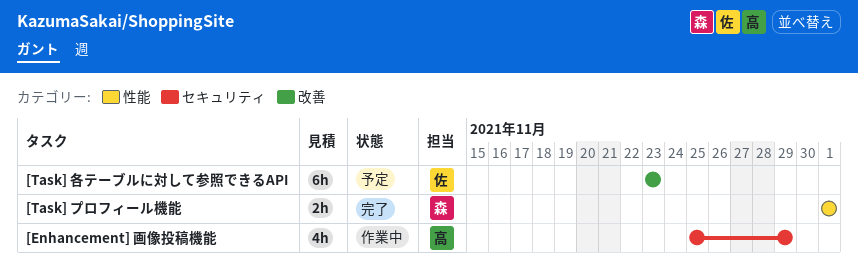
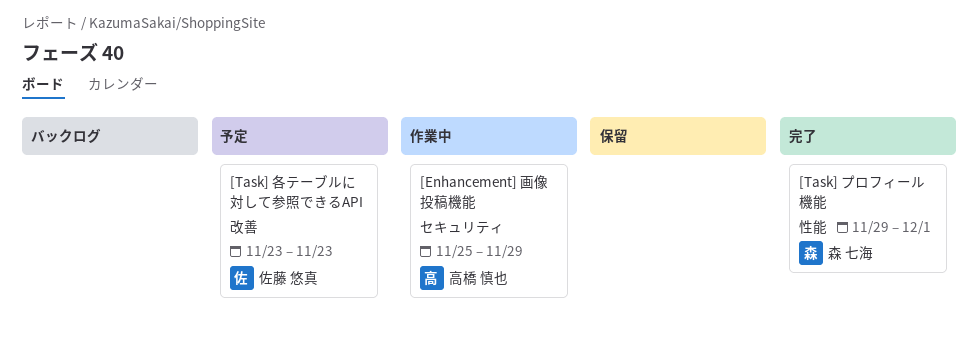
[Task] プロフィール機能, start: Dec 1 -> Nov 29

